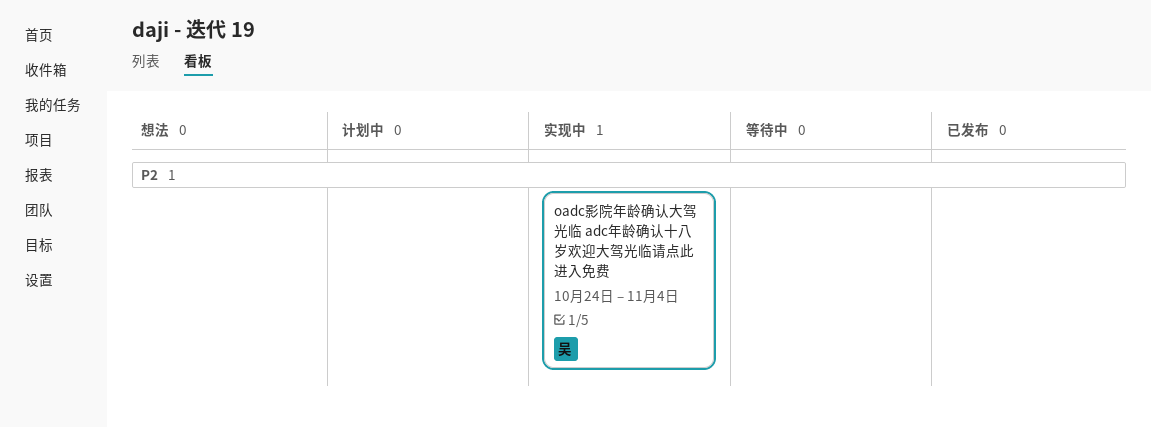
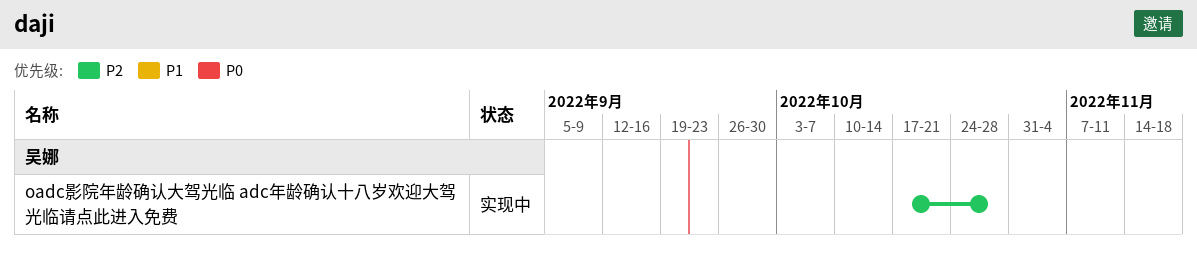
oadc影院年龄确认大驾光临 adc年龄确认十八岁欢迎大驾光临请点此进入免费, start: Oct 24 -> Oct 17
oadc影院年龄确认大驾光临 adc年龄确认十八岁欢迎大驾光临请点此进入免费, due: Nov 4 -> Oct 28

